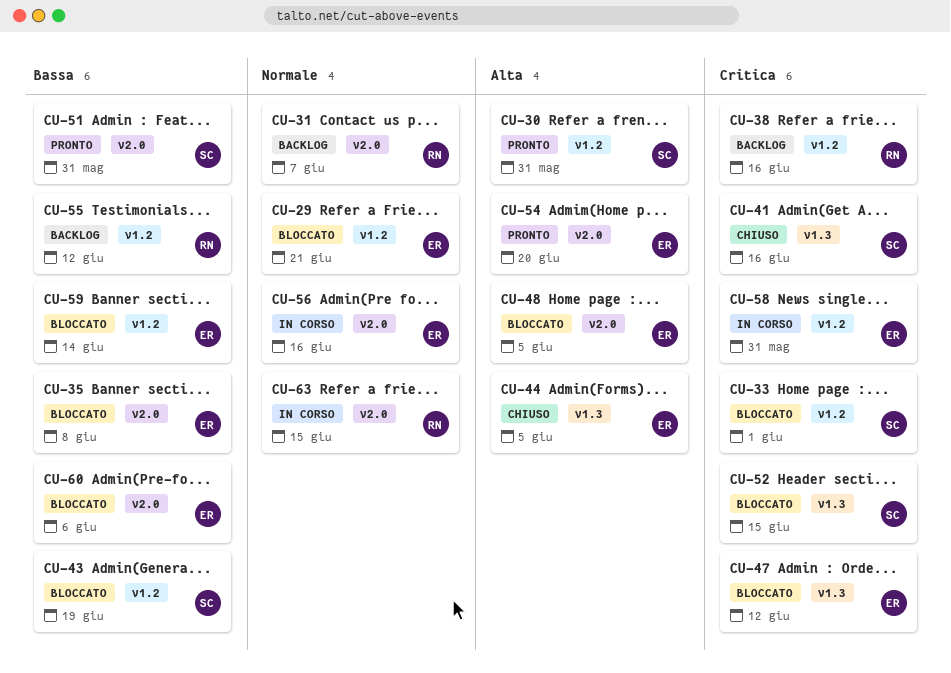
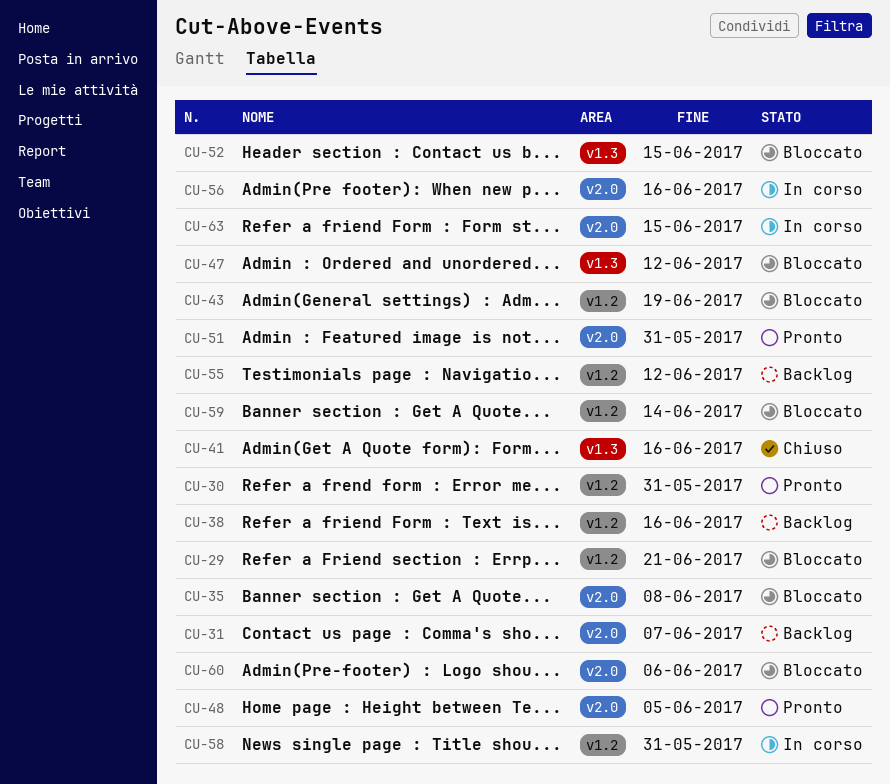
CU-33: present -> none
CU-44: present -> none
CU-48, status: Bloccato -> Pronto
CU-54: present -> none

